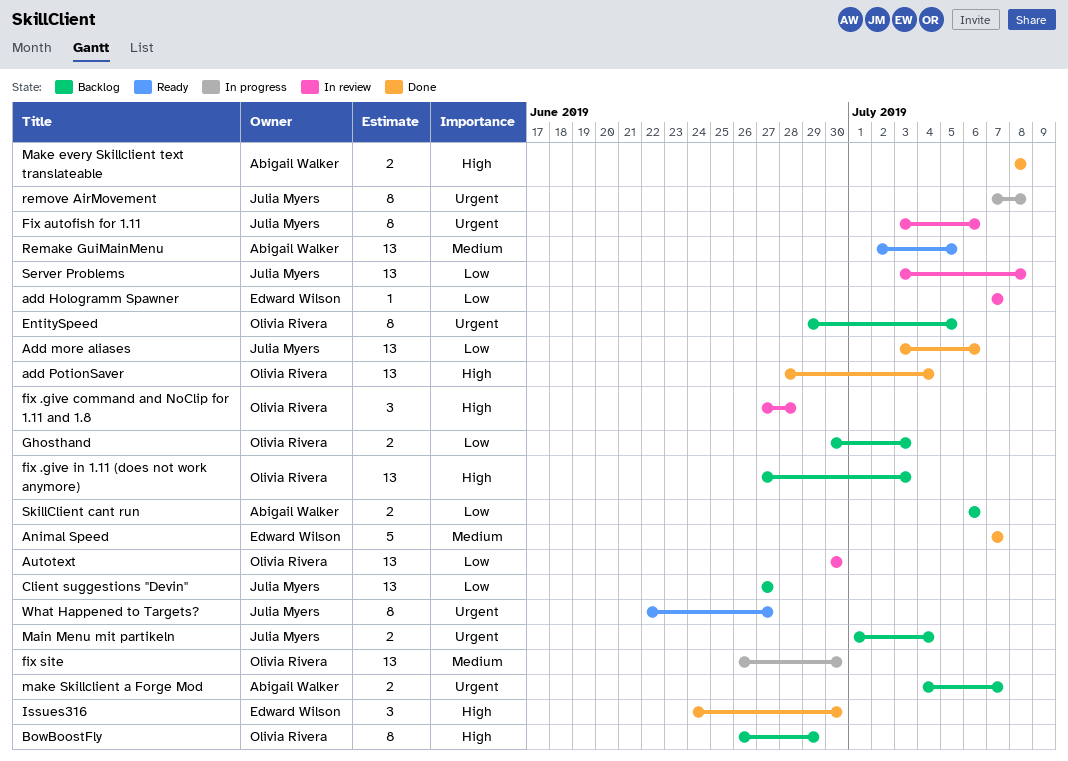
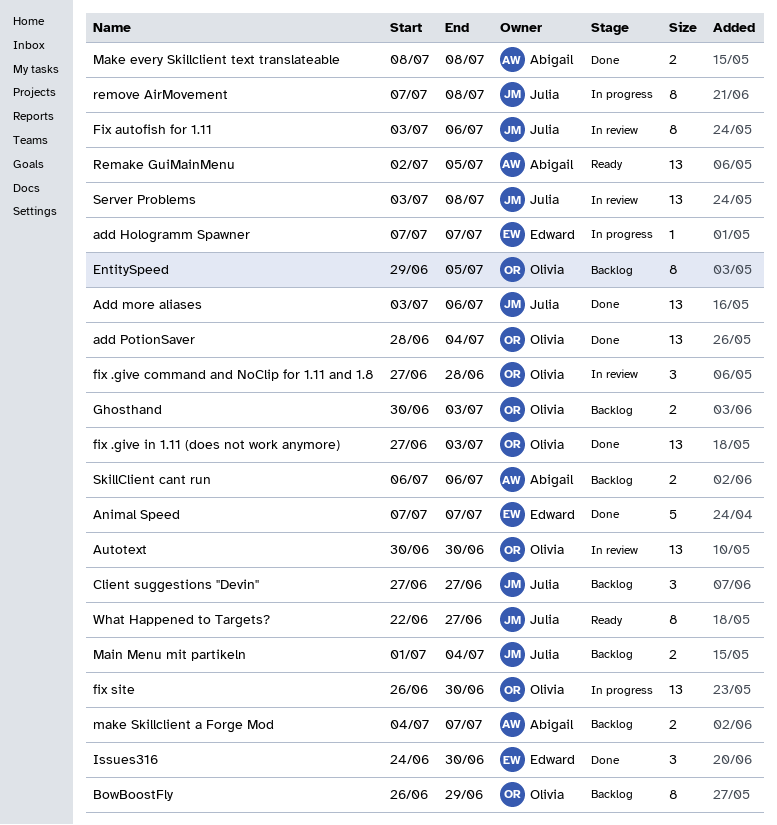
add Hologramm Spawner, status: In review -> In progress
Client suggestions "Devin", estimate: 13 -> 3
fix .give in 1.11 (does not work anymore), status: Backlog -> Done

